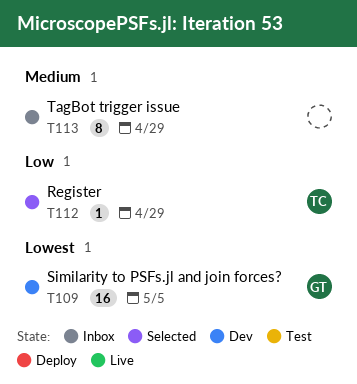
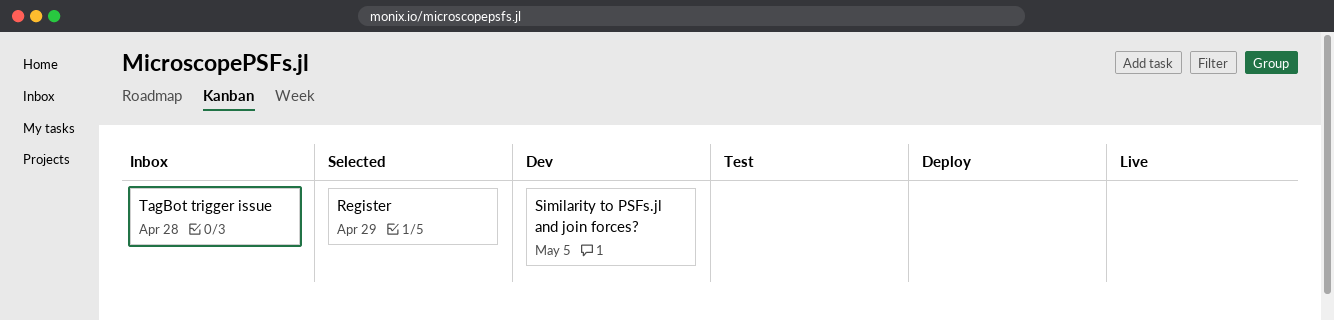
TagBot trigger issue, due: Apr 29 -> Apr 28

